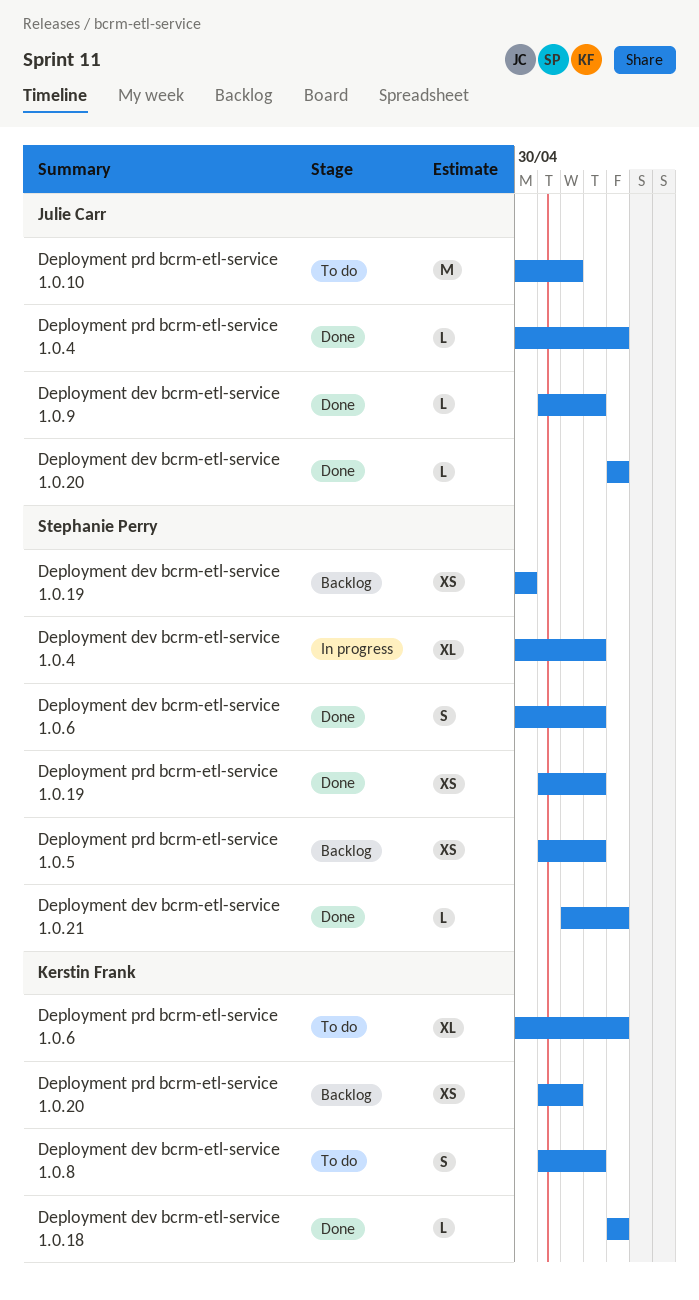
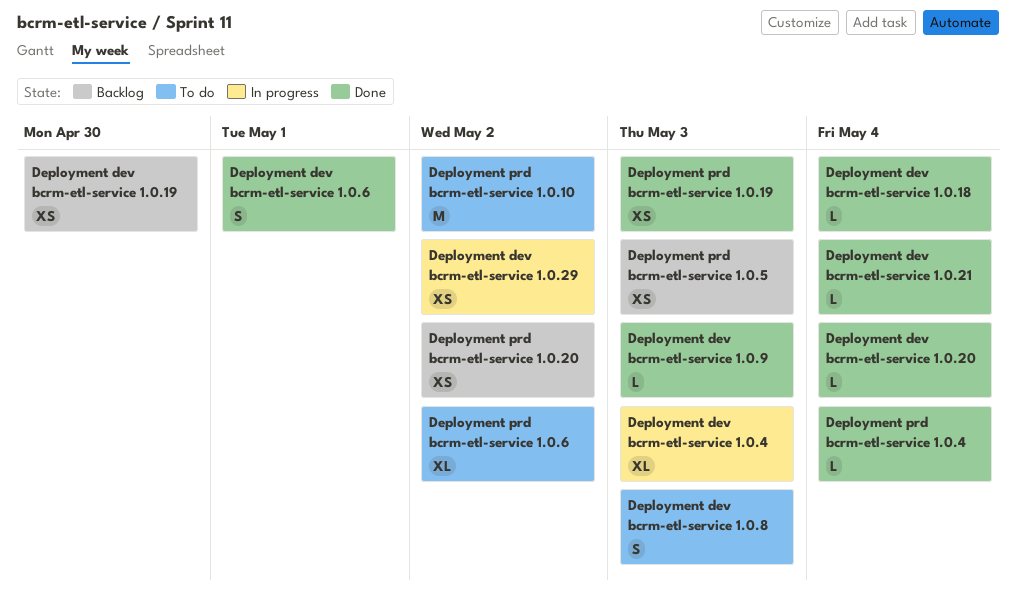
Deployment dev bcrm-etl-service 1.0.29: none -> present
Deployment dev bcrm-etl-service 1.0.6, due: May 3 -> May 1
Deployment prd bcrm-etl-service 1.0.6, due: May 4 -> May 2

